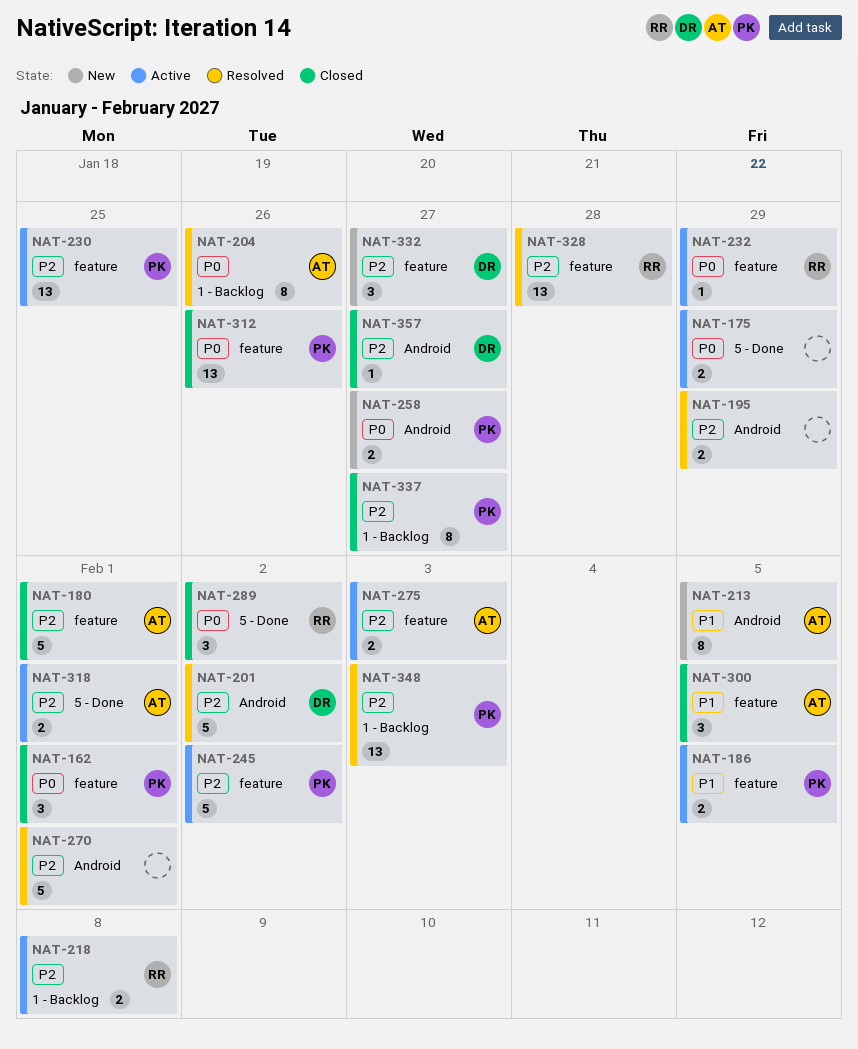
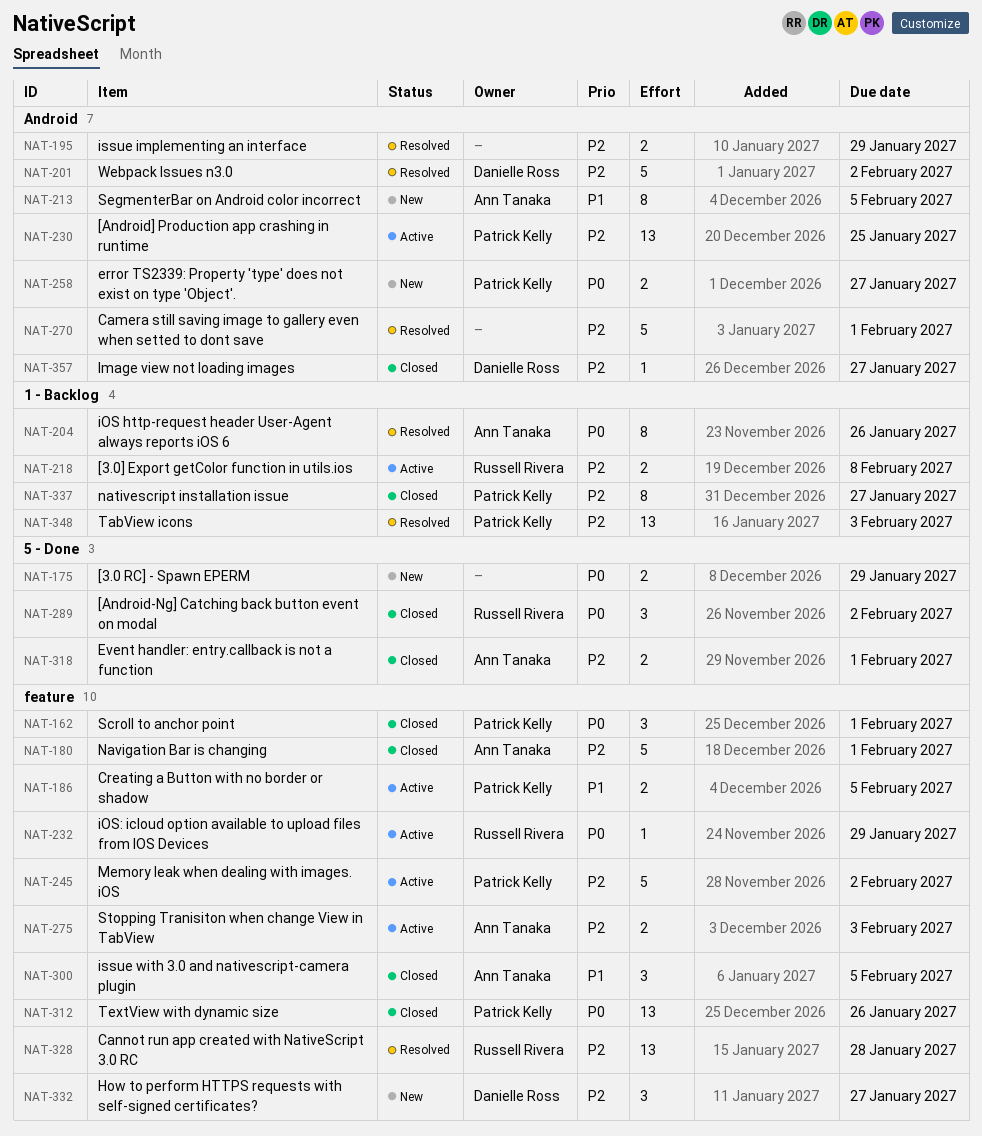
NAT-175, status: Active -> New
NAT-230, label: feature -> Android
NAT-318, status: Active -> Closed

